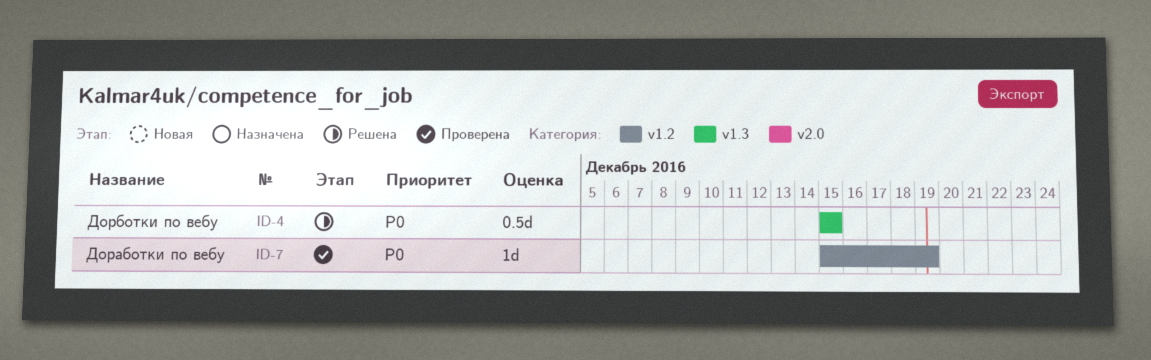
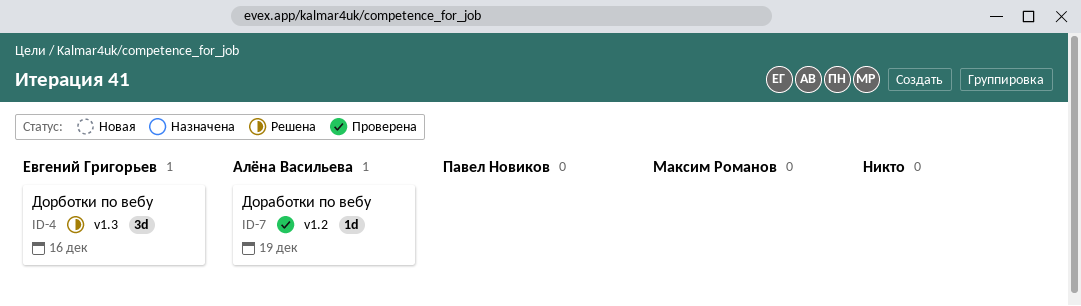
ID-4, estimate: 0.5d -> 3d
ID-4, due: Dec 15 -> Dec 16

